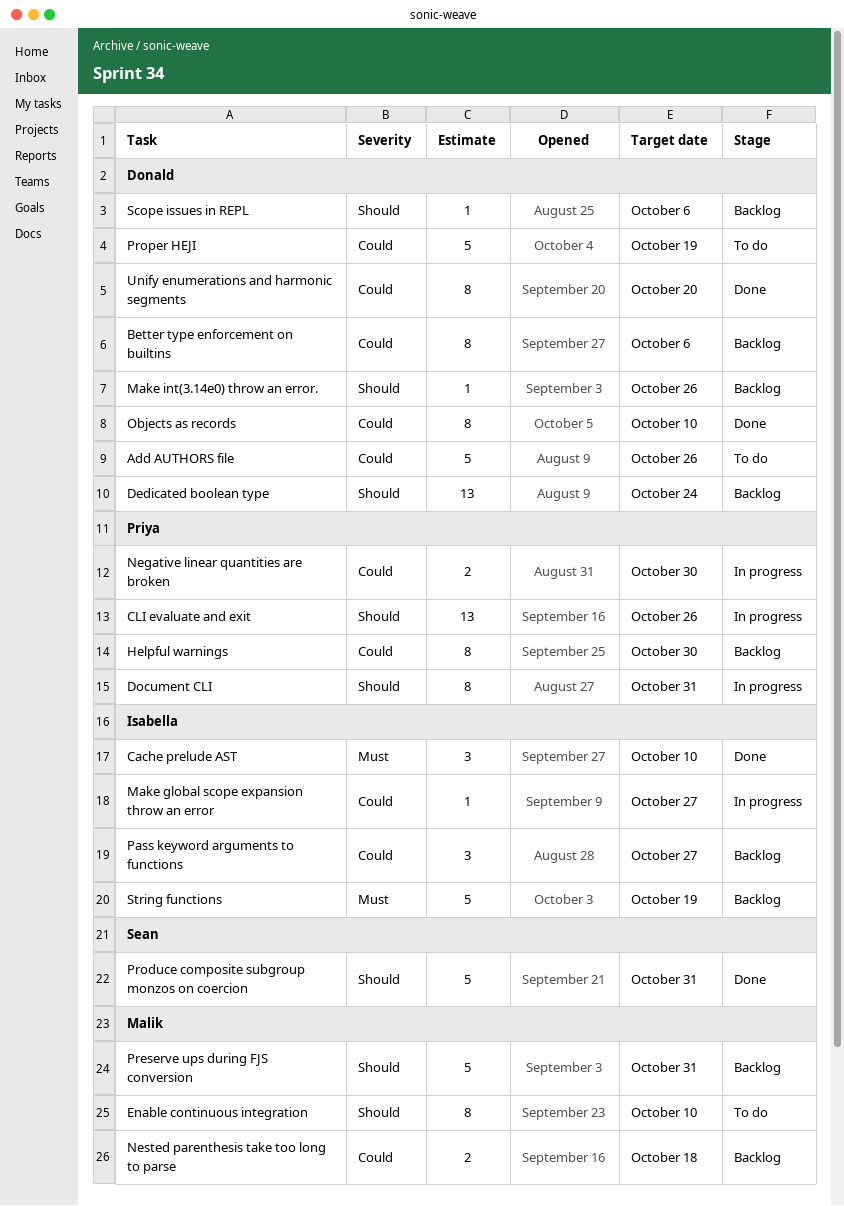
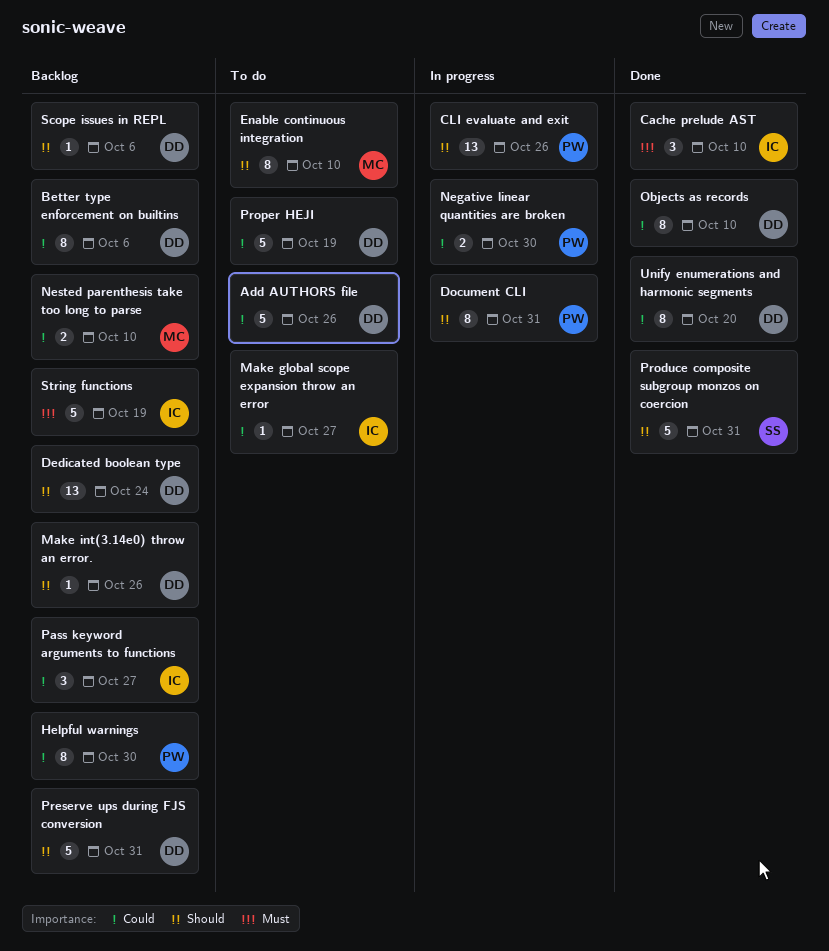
Make global scope expansion throw an error, status: In progress -> To do
Nested parenthesis take too long to parse, due: Oct 18 -> Oct 10
Preserve ups during FJS conversion, owner: Malik -> Donald

